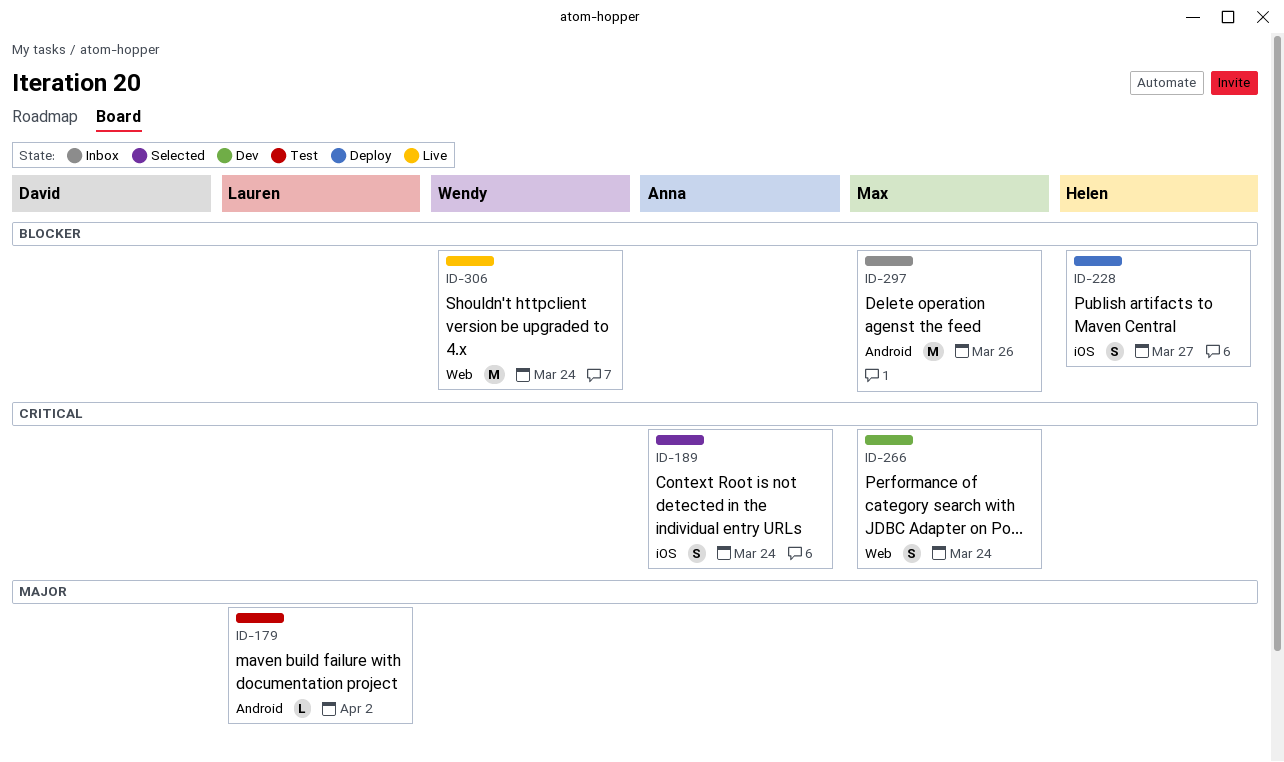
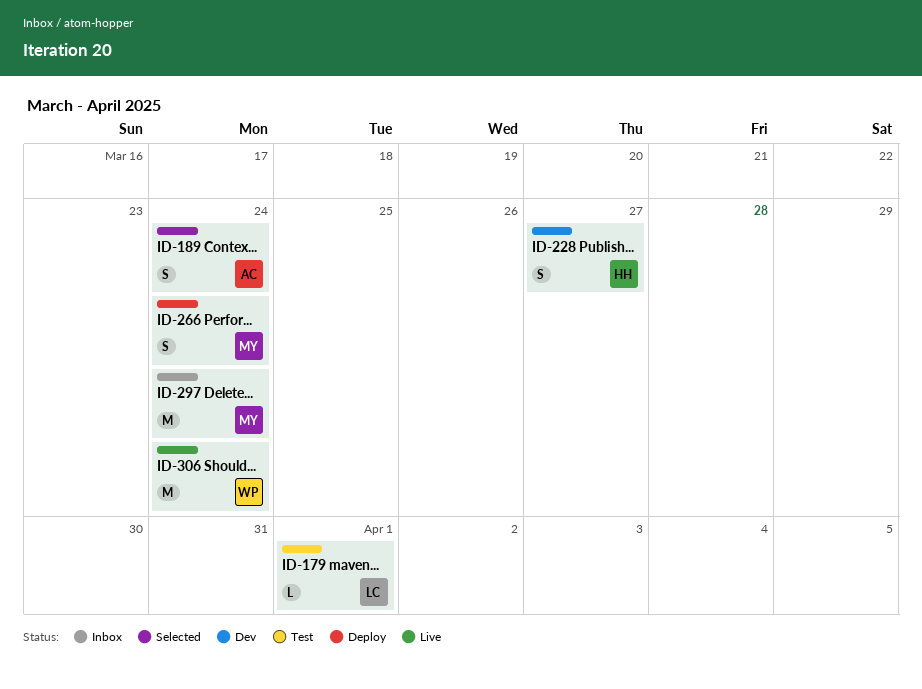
ID-179, due: Apr 2 -> Apr 1
ID-228, status: Deploy -> Dev
ID-266, status: Dev -> Deploy
ID-297, due: Mar 26 -> Mar 24

